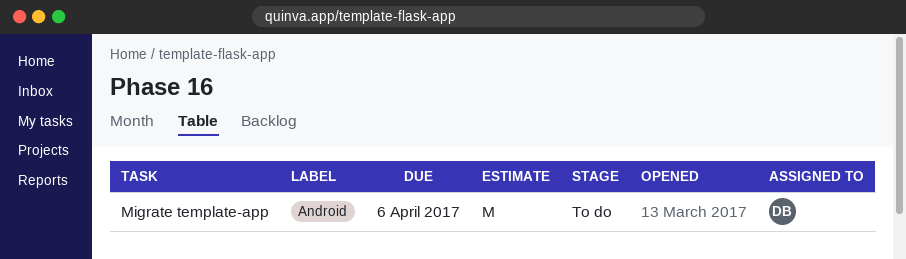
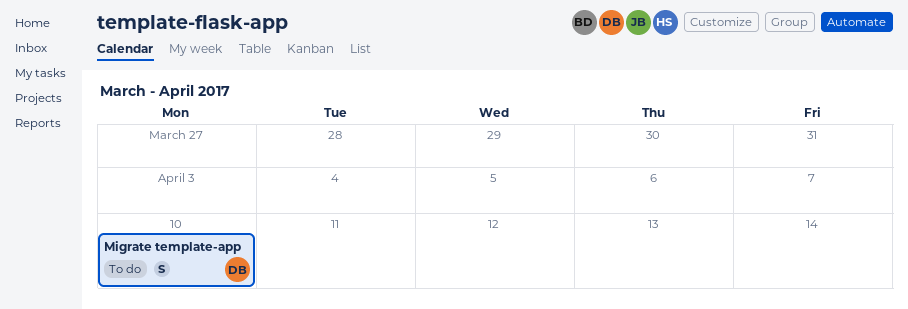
Migrate template-app, estimate: M -> S
Migrate template-app, due: Apr 6 -> Apr 10

